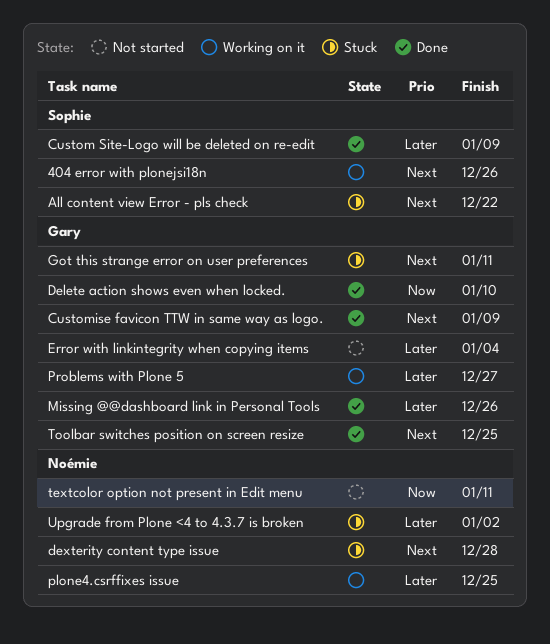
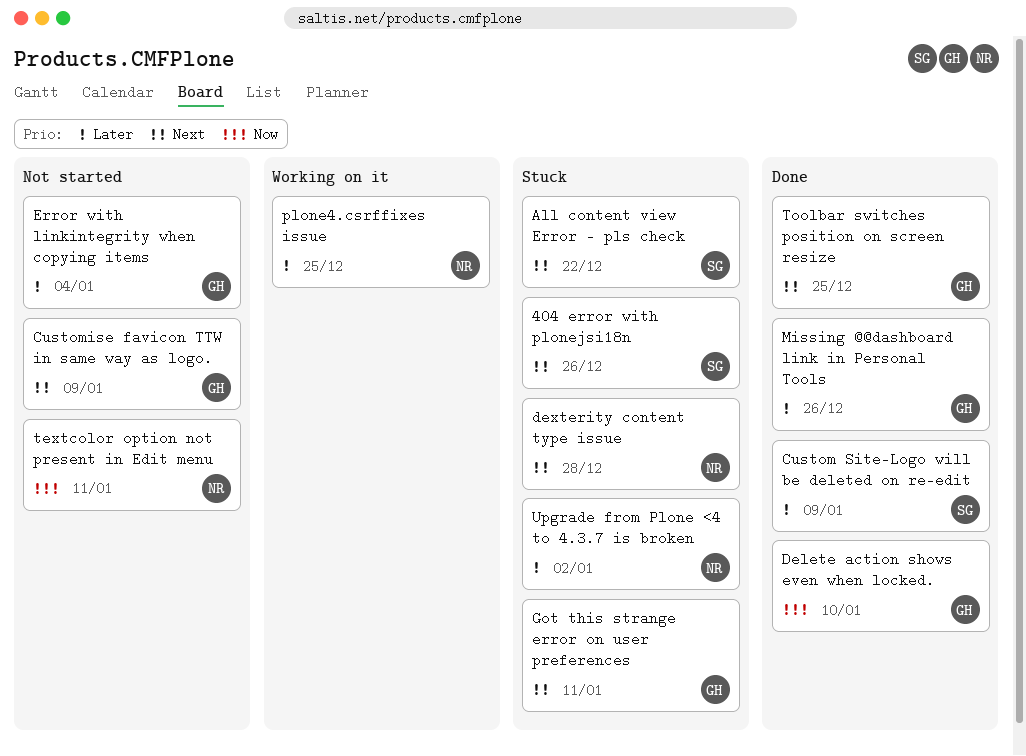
404 error with plonejsi18n, status: Working on it -> Stuck
Customise favicon TTW in same way as logo., status: Done -> Not started
Problems with Plone 5: present -> none

